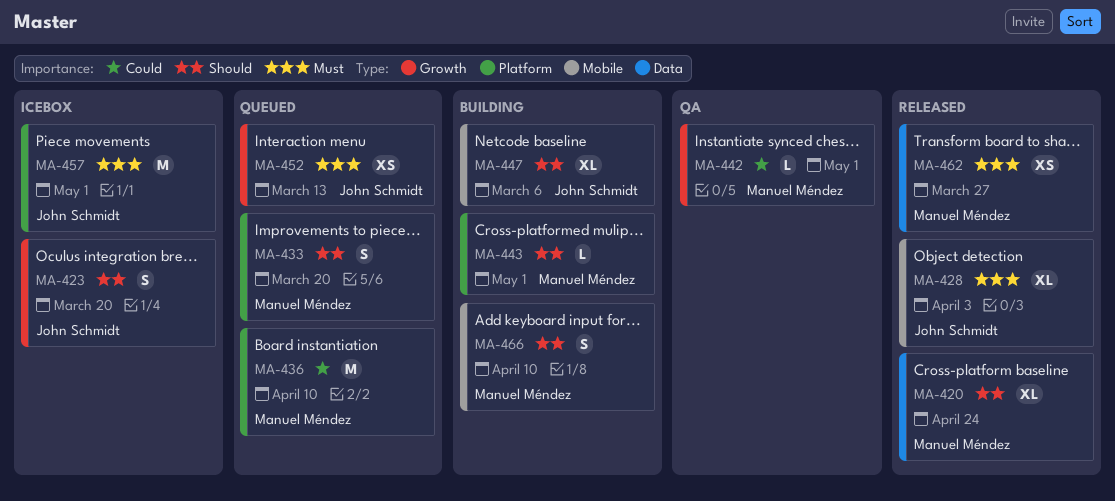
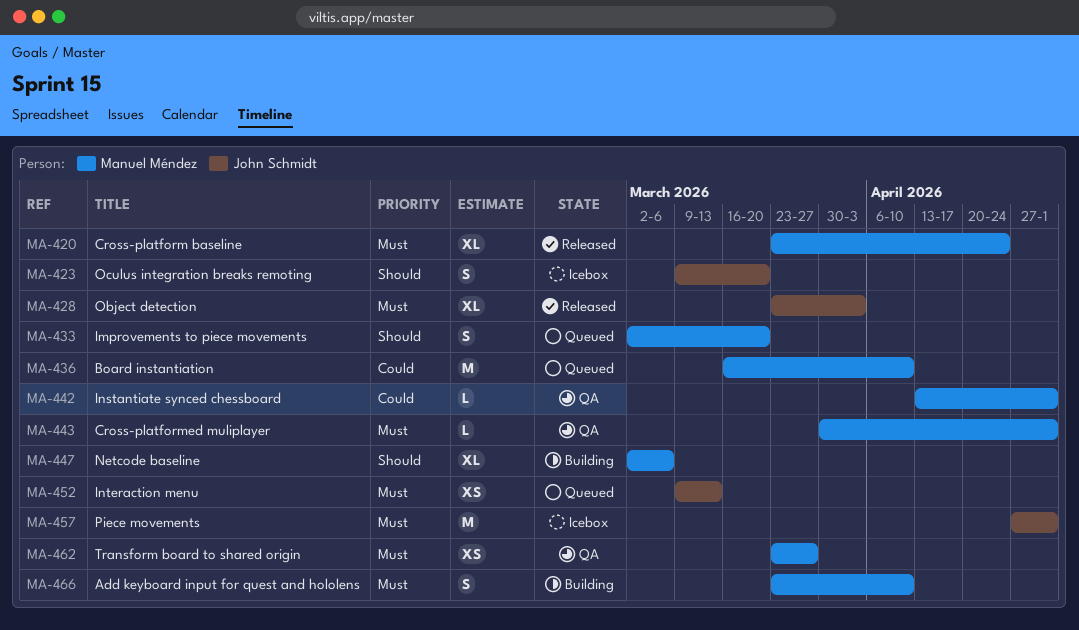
MA-420, priority: Should -> Must
MA-443, status: Building -> QA
MA-443, priority: Should -> Must
MA-447, owner: John Schmidt -> Manuel Méndez
MA-462, status: Released -> QA
MA-466, priority: Should -> Must

